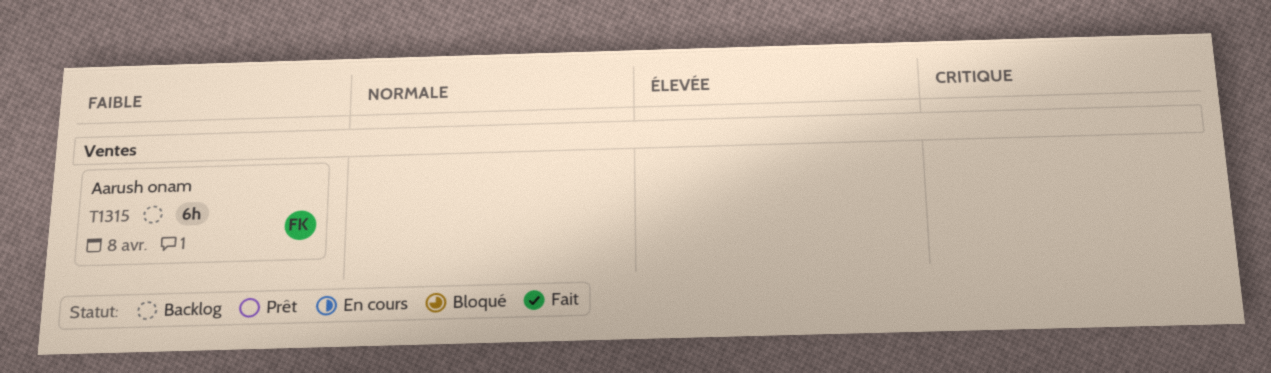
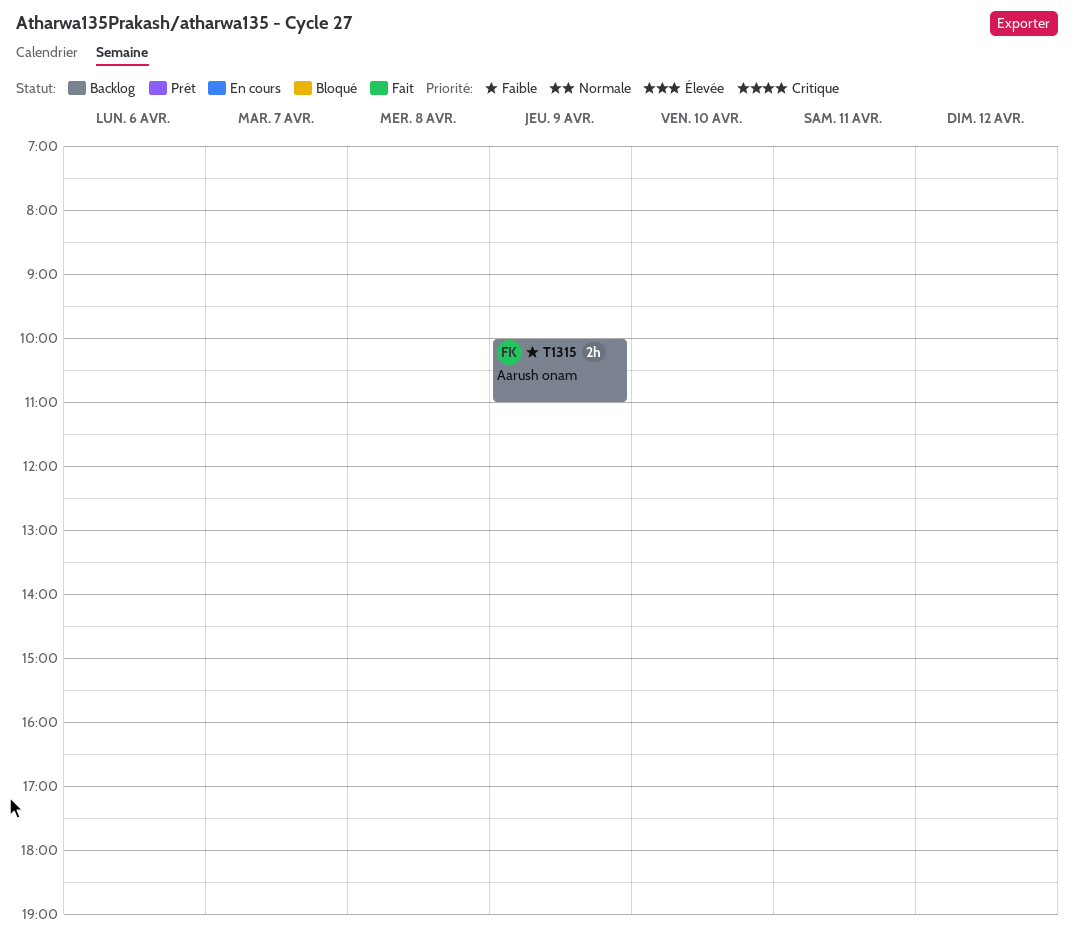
T1315, estimate: 6h -> 2h
T1315, day: Apr 8 -> Apr 9

